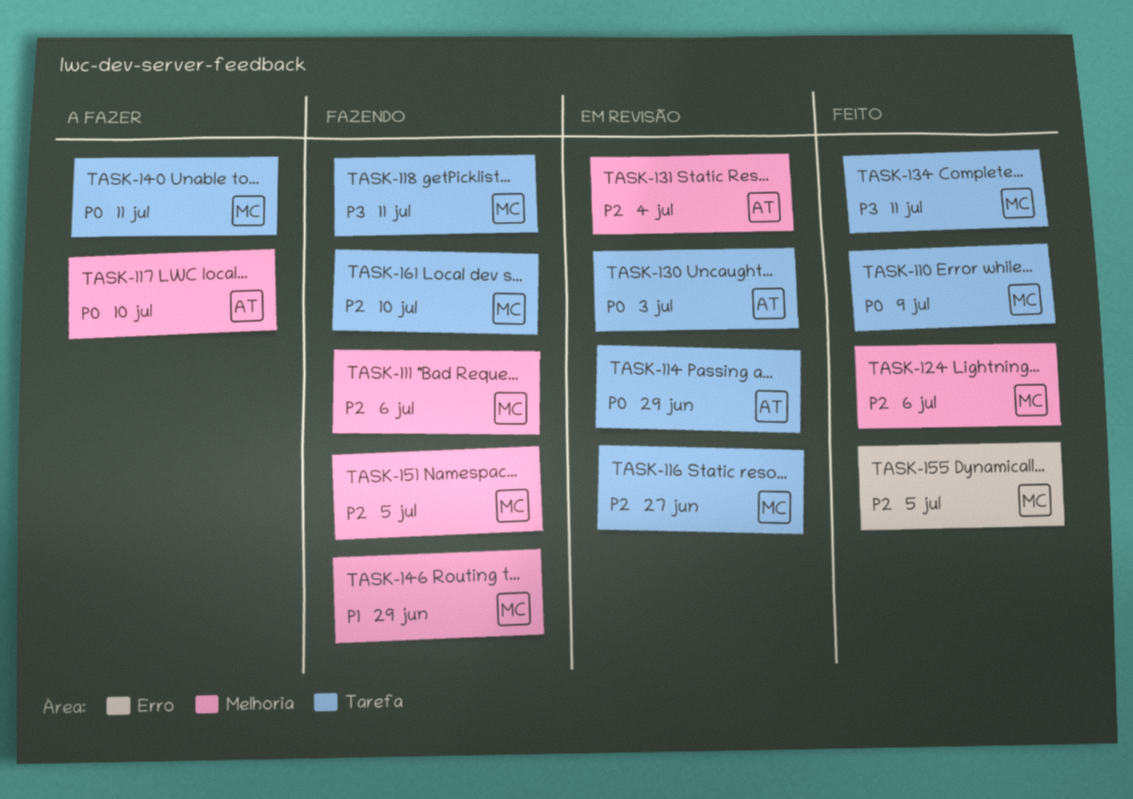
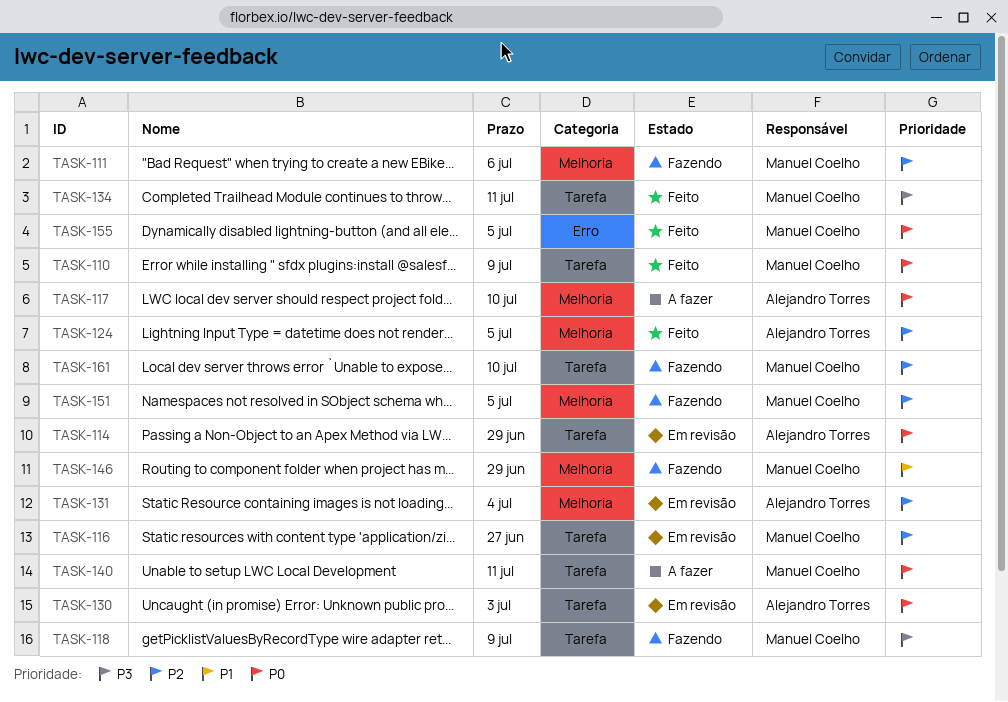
TASK-118, due: Jul 11 -> Jul 9
TASK-124, owner: Manuel Coelho -> Alejandro Torres
TASK-124, due: Jul 6 -> Jul 5
TASK-155, priority: P2 -> P0

